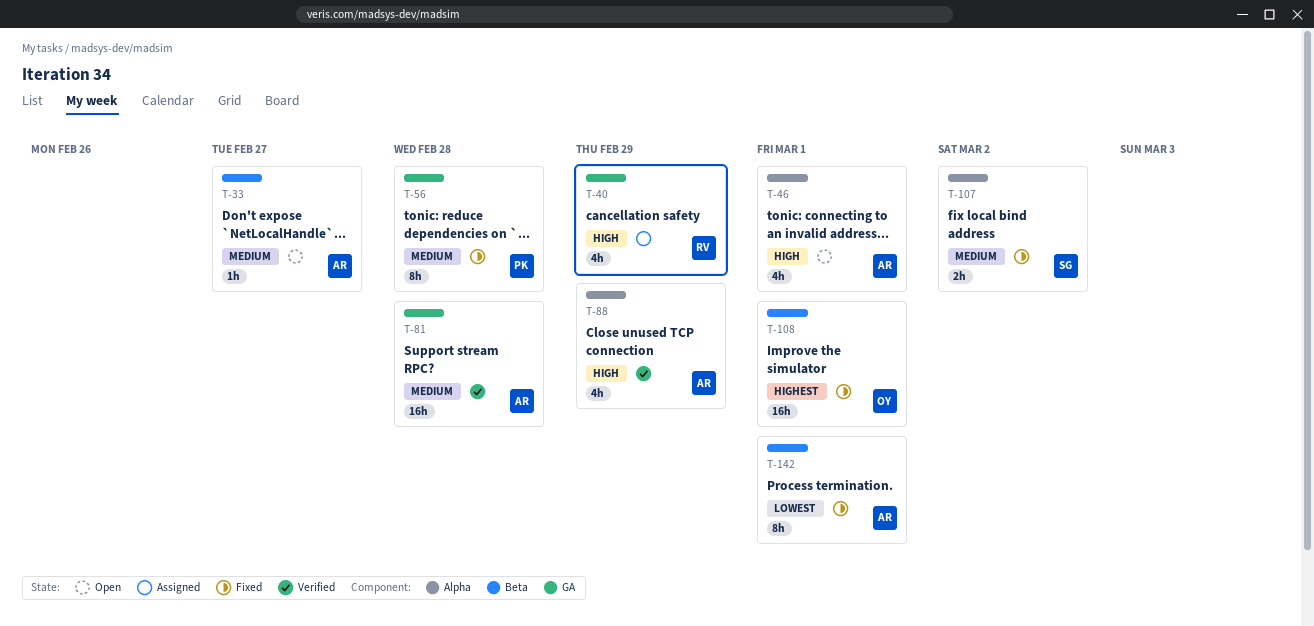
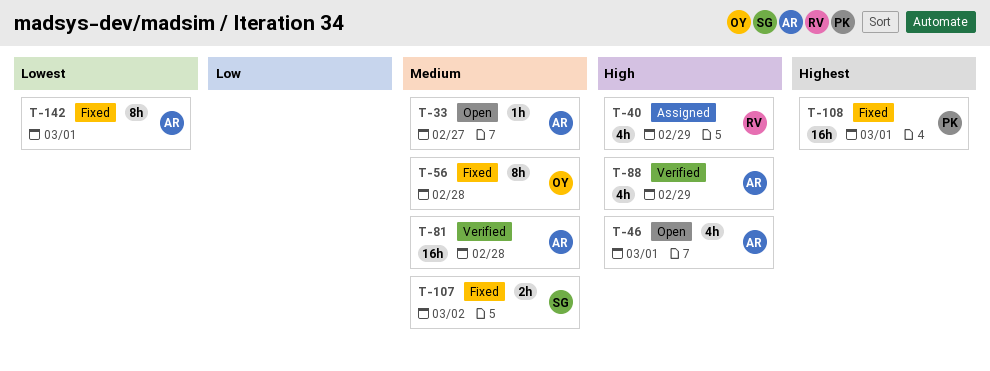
T-56, owner: PK -> OY
T-108, owner: OY -> PK

